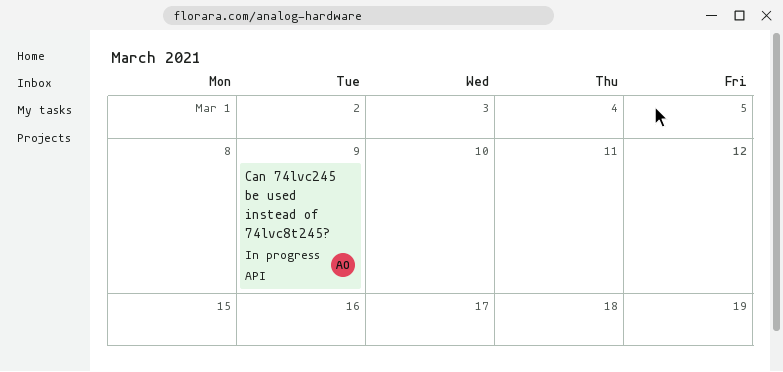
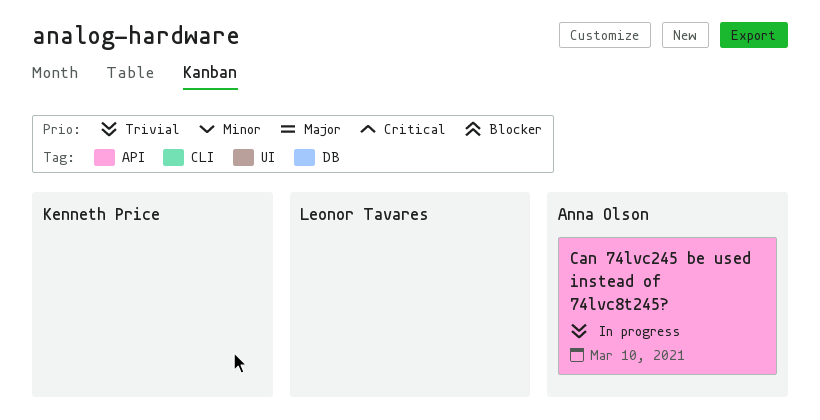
Can 74lvc245 be used instead of 74lvc8t245?, due: Mar 9 -> Mar 10

